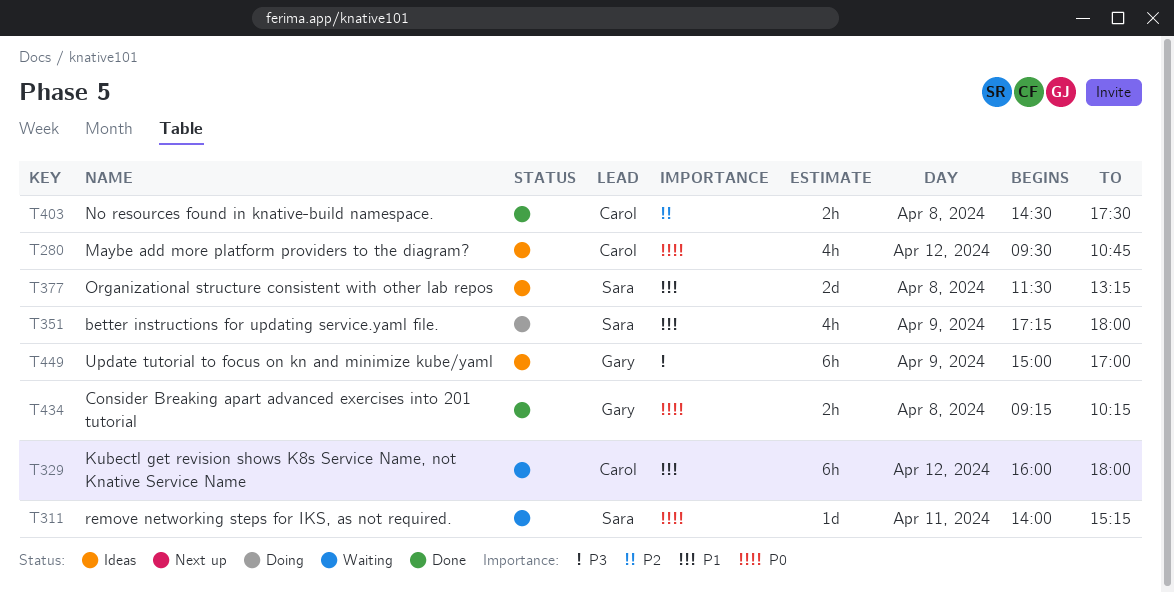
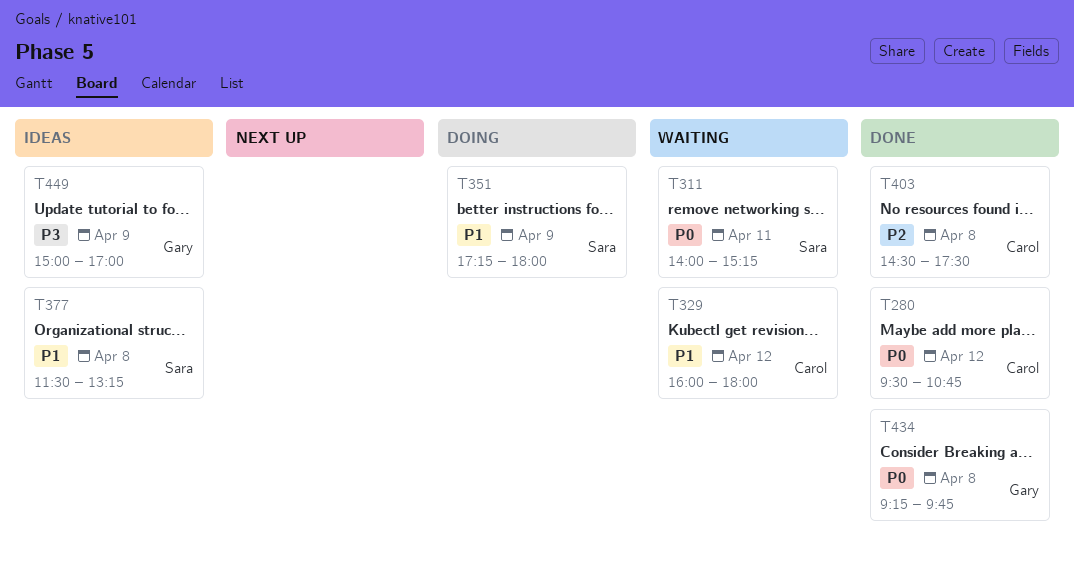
T280, status: Ideas -> Done
T434, ends: 10:15 -> 09:45

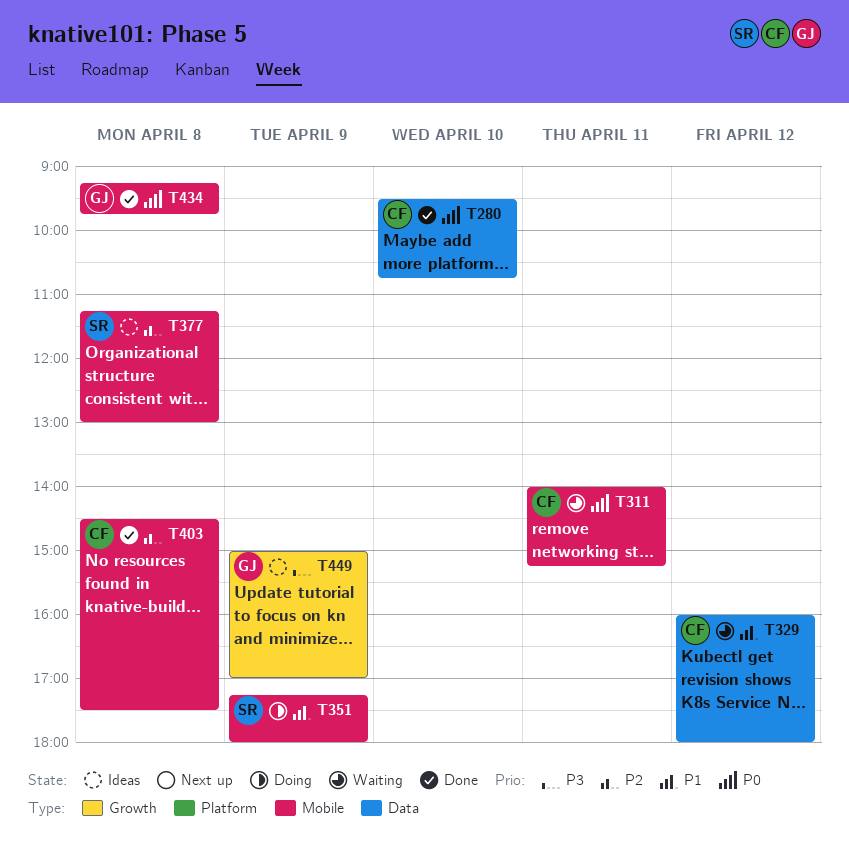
T280, day: Apr 12 -> Apr 10
T311, owner: Sara -> Carol
T377, priority: P1 -> P2
T377, begins: 11:30 -> 11:15
T377, ends: 13:15 -> 13:00

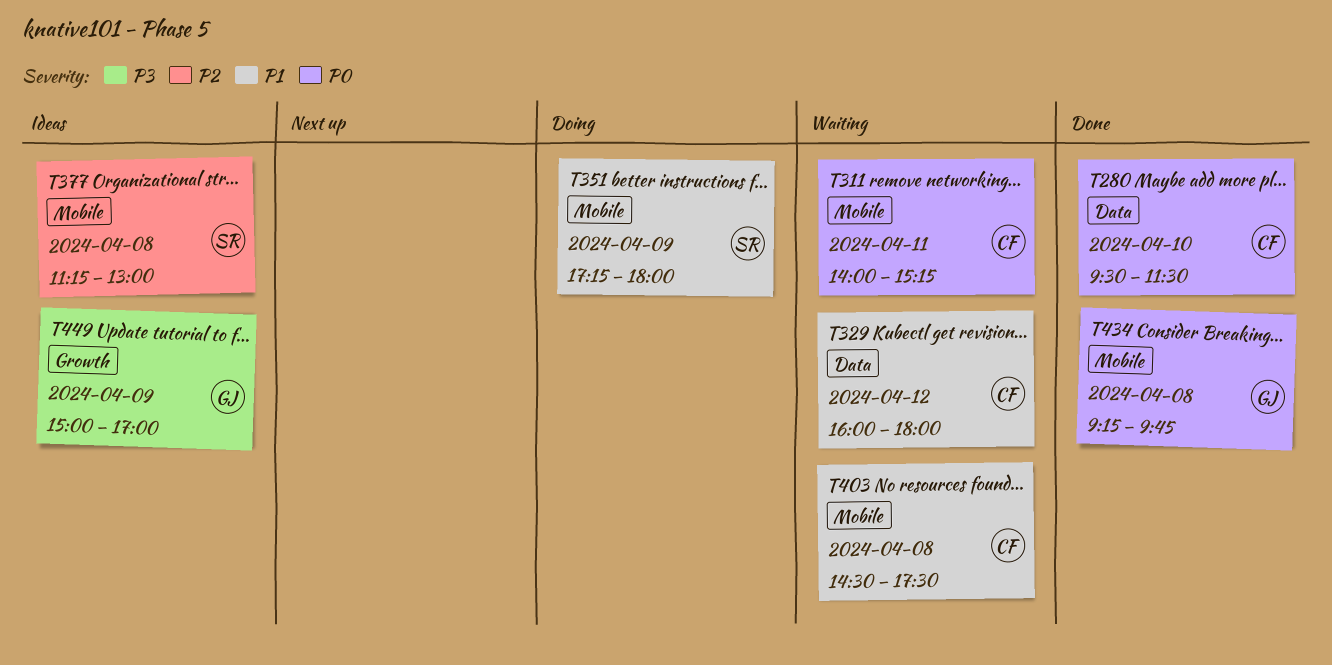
T280, ends: 10:45 -> 11:30
T403, status: Done -> Waiting
T403, priority: P2 -> P1

